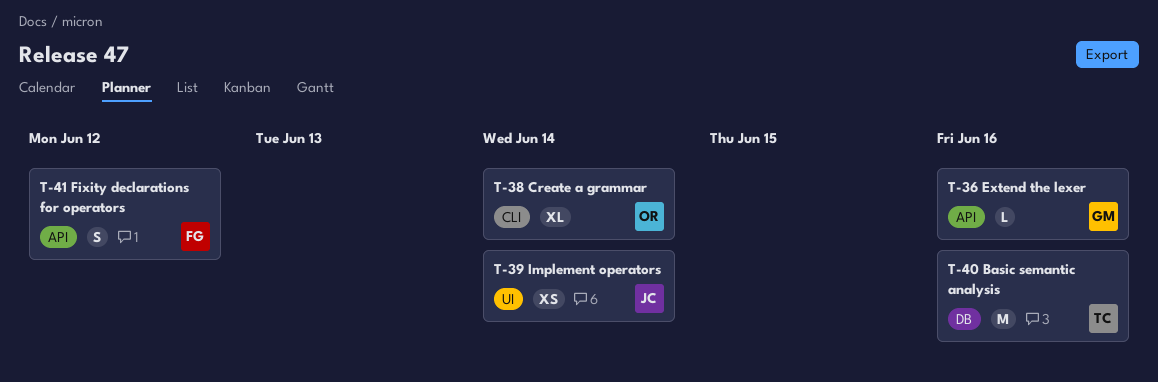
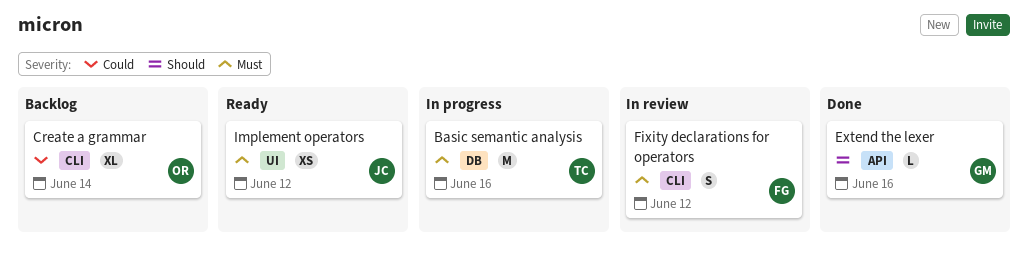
Fixity declarations for operators, label: API -> CLI
Implement operators, due: Jun 14 -> Jun 12

